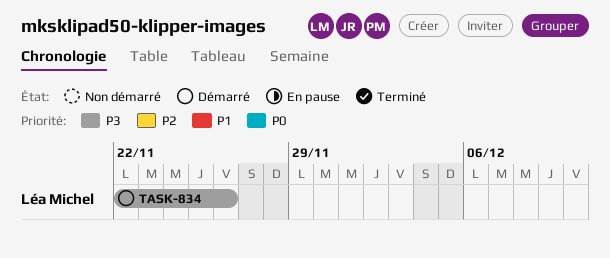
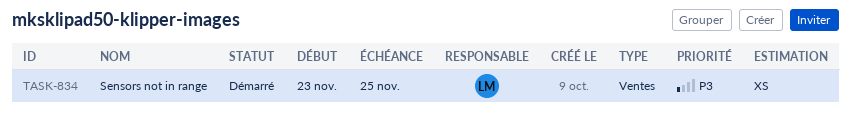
TASK-834, start: Nov 22 -> Nov 23
TASK-834, due: Nov 26 -> Nov 25

